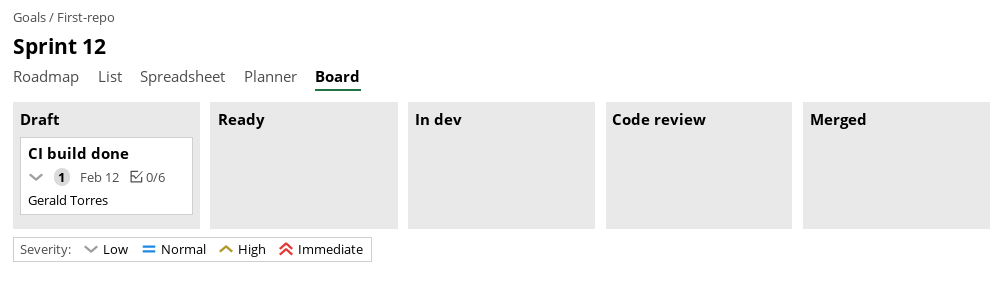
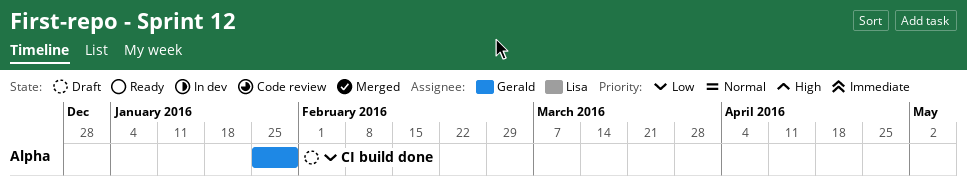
CI build done, due: Feb 12 -> Jan 29

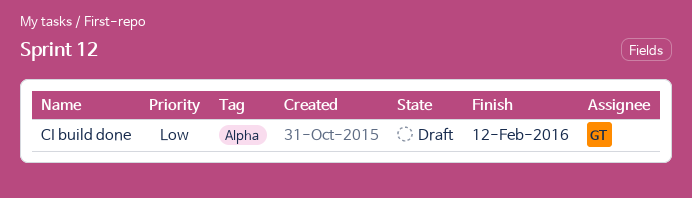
CI build done, due: Jan 29 -> Feb 12

